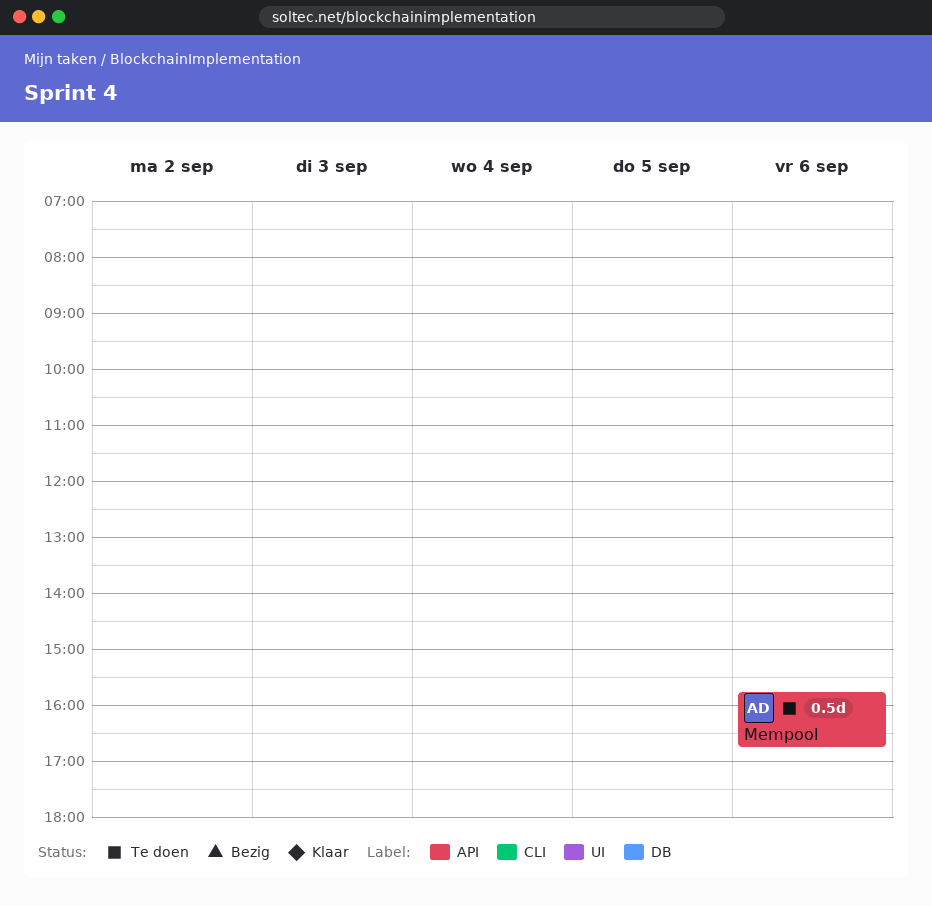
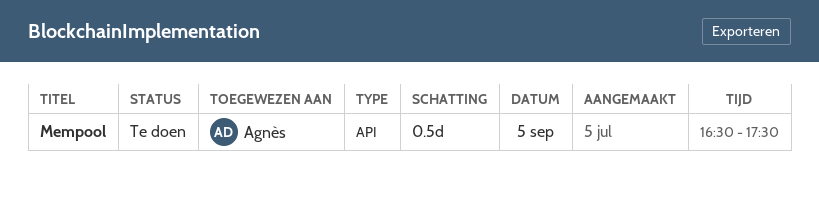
Mempool, day: Sep 6 -> Sep 5
Mempool, begins: 15:45 -> 16:30
Mempool, ends: 16:45 -> 17:30

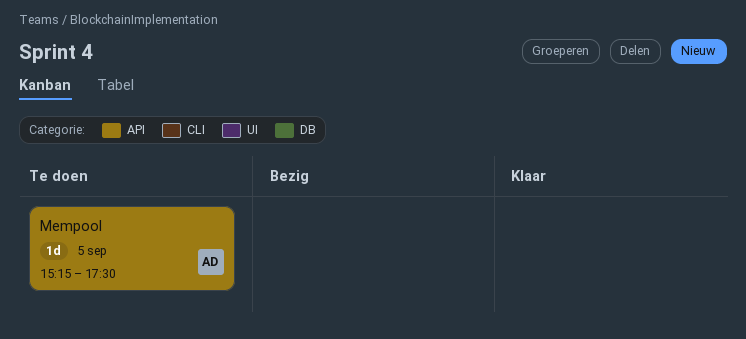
Mempool, estimate: 0.5d -> 1d
Mempool, begins: 16:30 -> 15:15

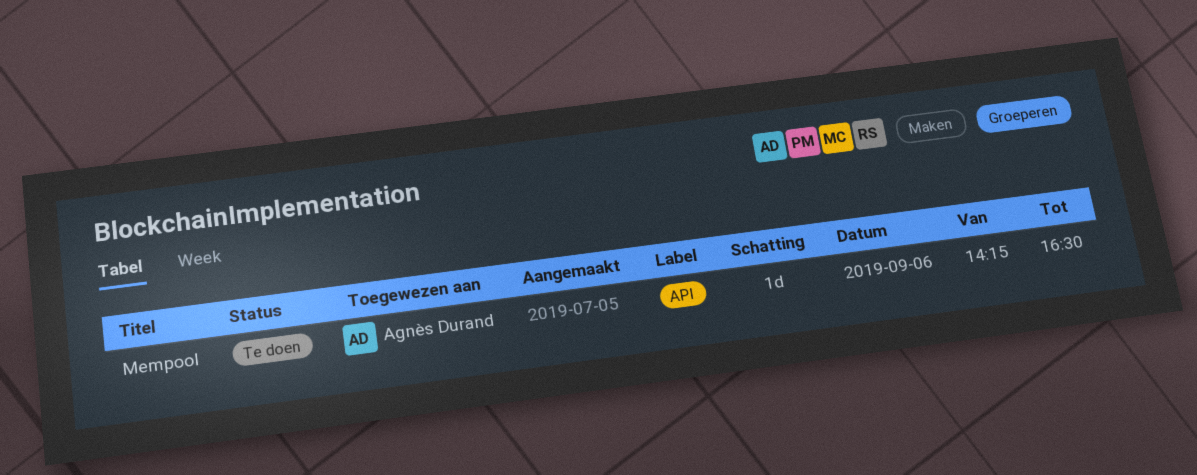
Mempool, day: Sep 5 -> Sep 6
Mempool, begins: 15:15 -> 14:15
Mempool, ends: 17:30 -> 16:30

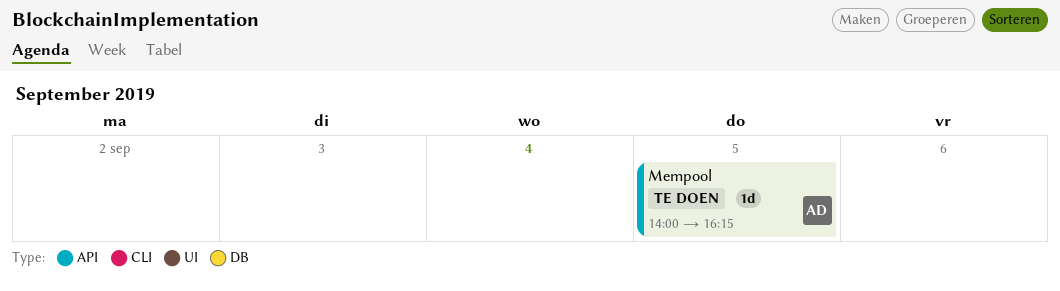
Mempool, day: Sep 6 -> Sep 5
Mempool, begins: 14:15 -> 14:00
Mempool, ends: 16:30 -> 16:15

